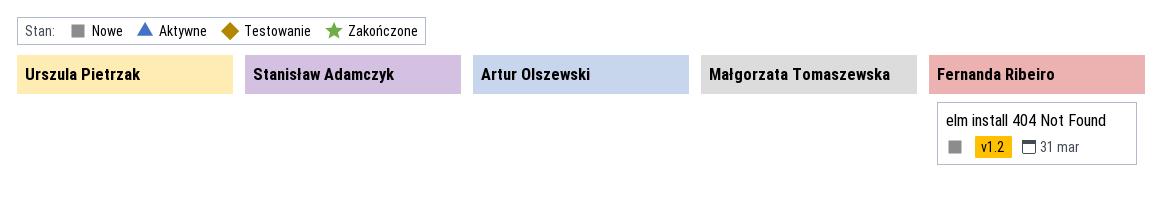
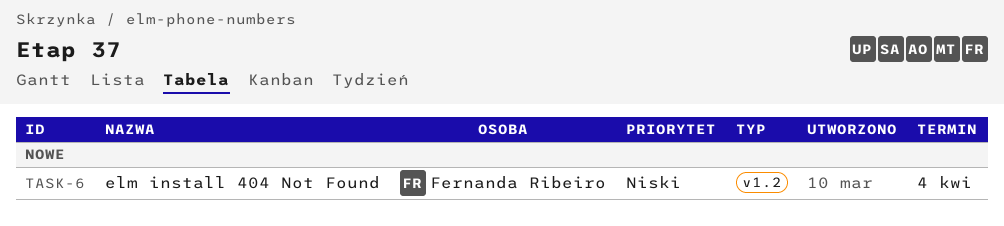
elm install 404 Not Found, due: Mar 31 -> Apr 4

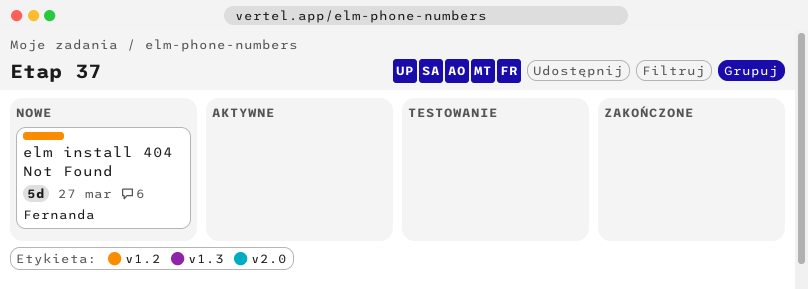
elm install 404 Not Found, due: Apr 4 -> Mar 27

